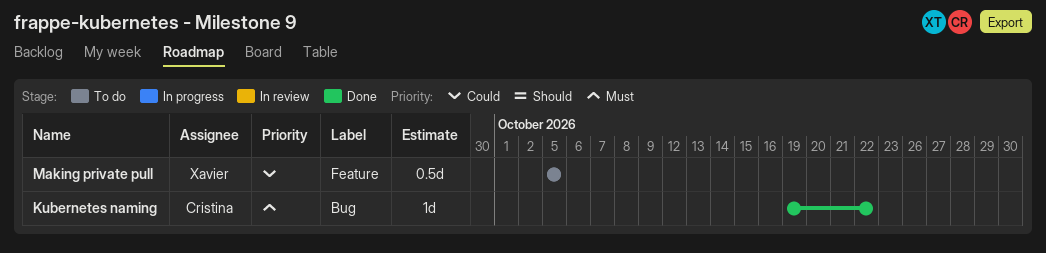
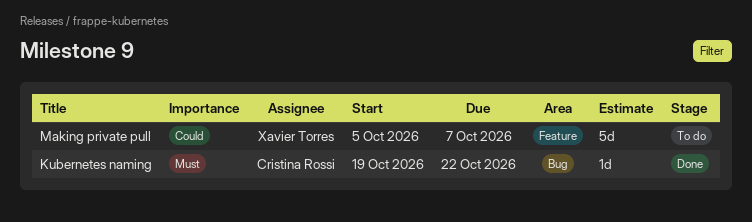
Making private pull, estimate: 0.5d -> 5d
Making private pull, due: Oct 5 -> Oct 7

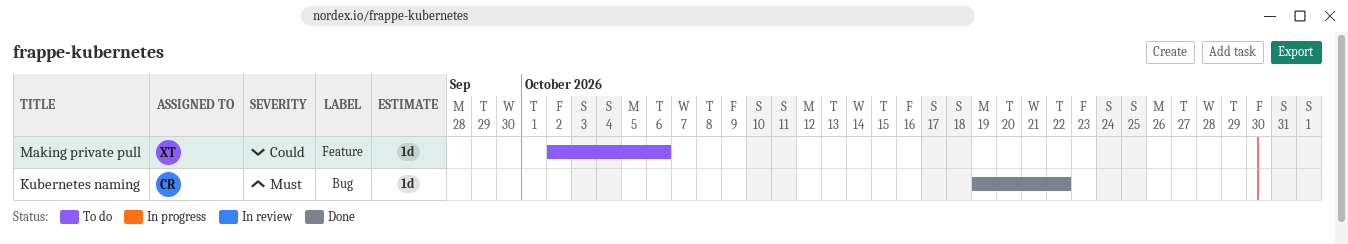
Making private pull, estimate: 5d -> 1d
Making private pull, start: Oct 5 -> Oct 2
Making private pull, due: Oct 7 -> Oct 6

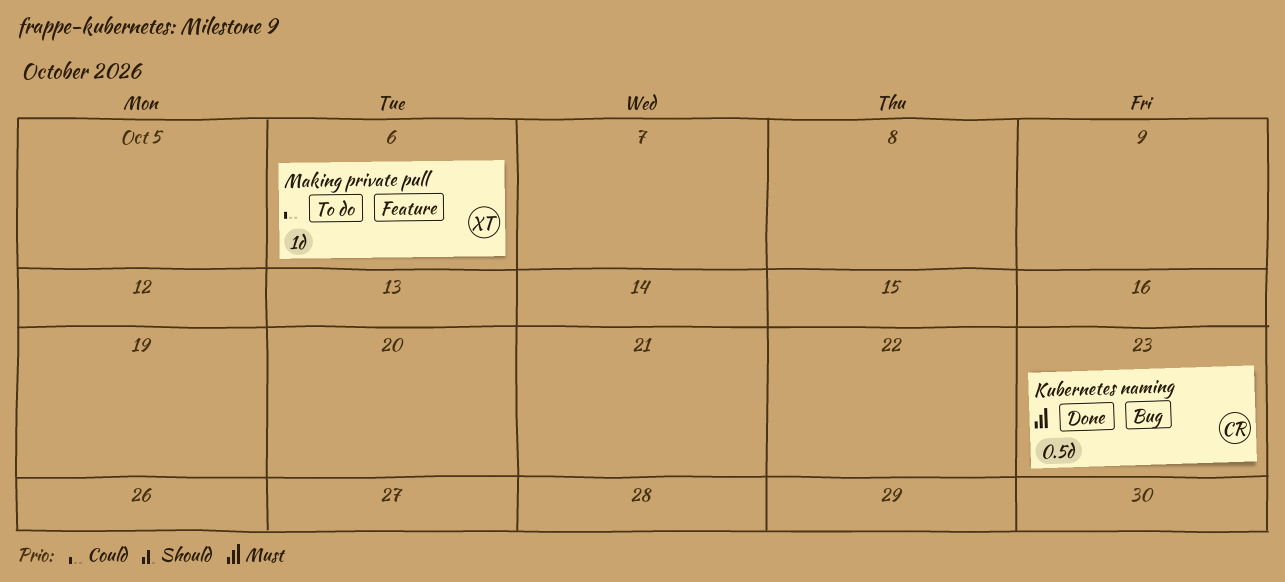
Kubernetes naming, estimate: 1d -> 0.5d
Kubernetes naming, due: Oct 22 -> Oct 23

